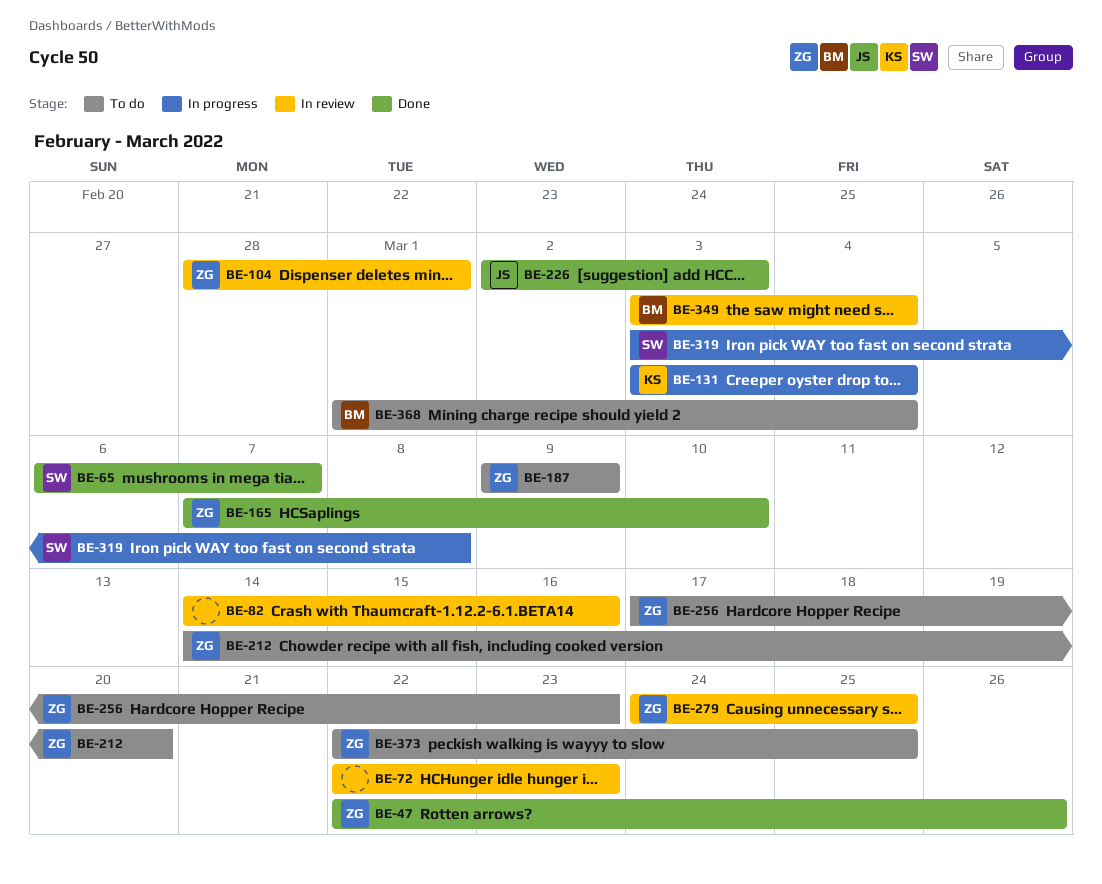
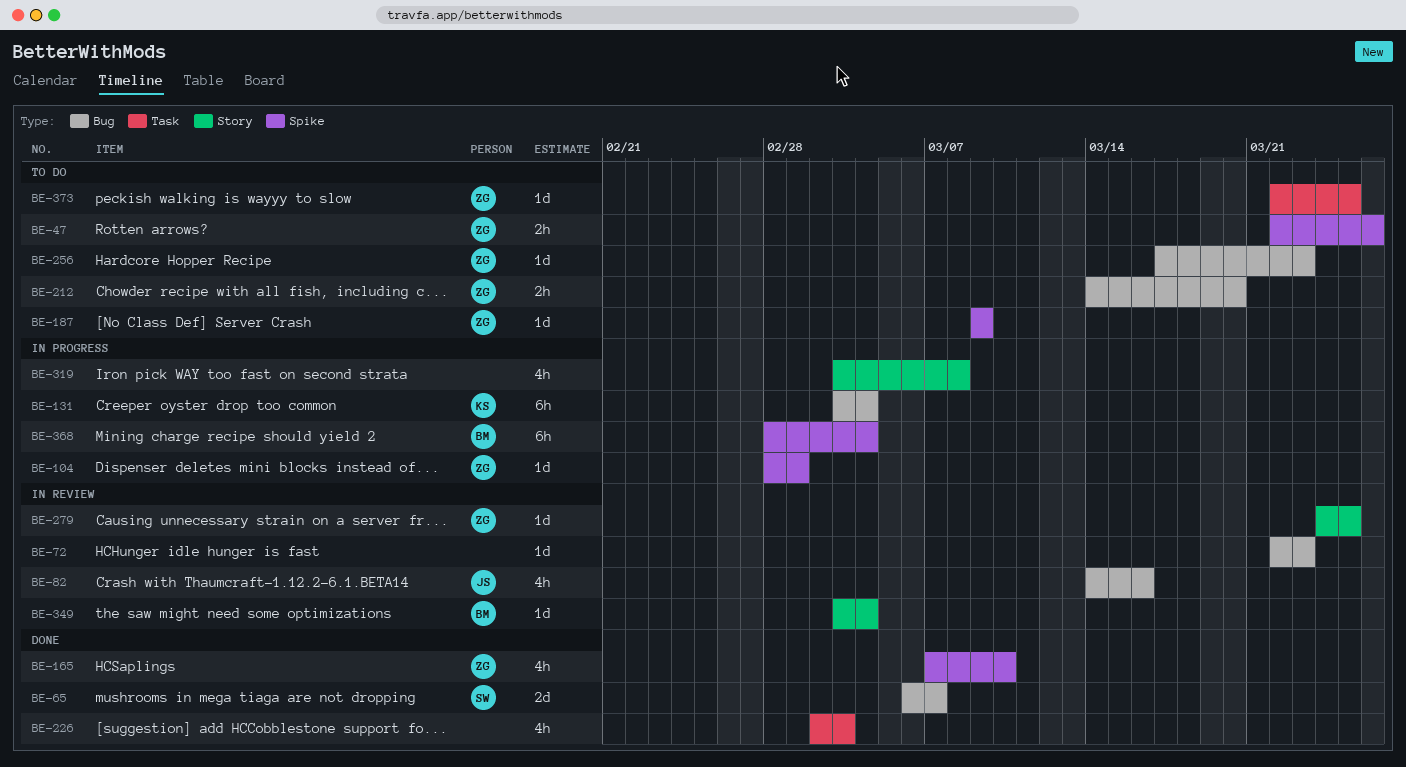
BE-47, status: Done -> To do
BE-82, owner: none -> JS
BE-104, status: In review -> In progress
BE-226, owner: JS -> none
BE-319, owner: SW -> none
BE-368, status: To do -> In progress
BE-368, start: Mar 1 -> Feb 28

